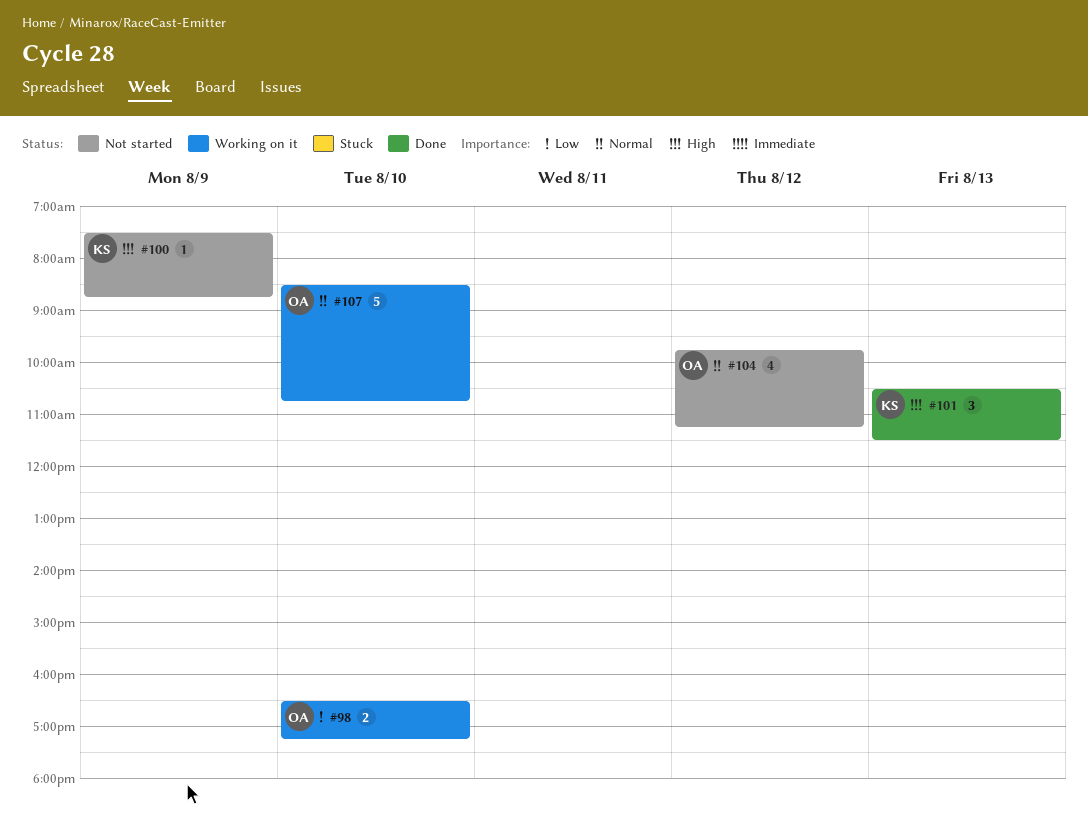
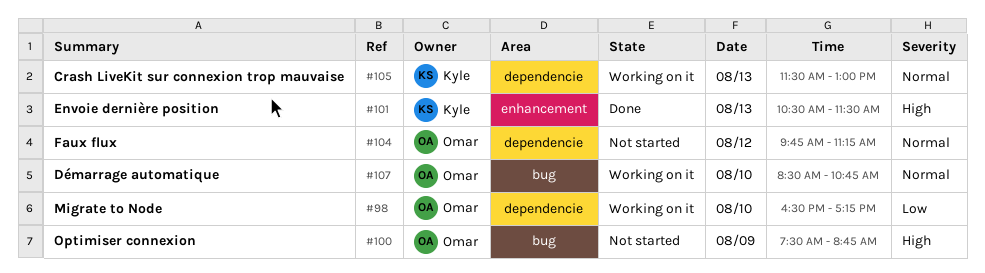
#100, owner: Kyle -> Omar
#105: none -> present

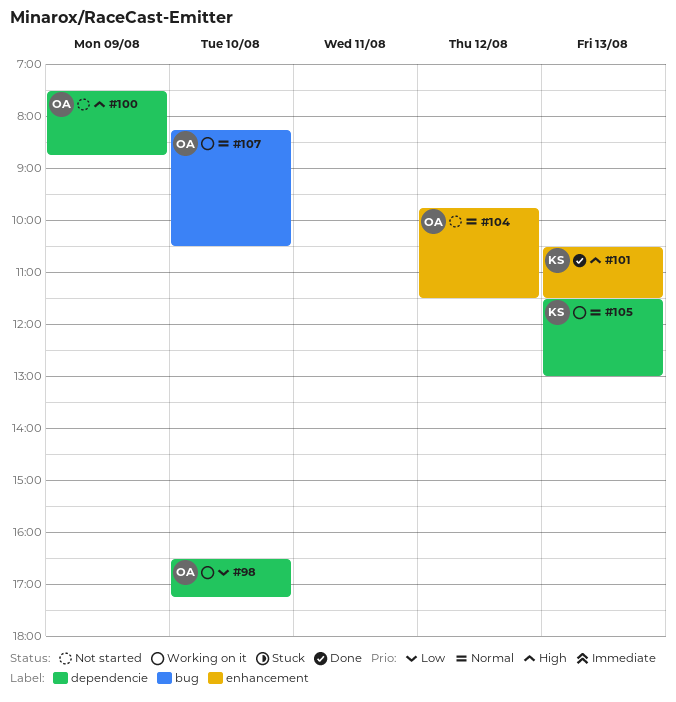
#100, label: bug -> dependencie
#104, label: dependencie -> enhancement
#104, ends: 11:15 -> 11:30
#107, begins: 08:30 -> 08:15
#107, ends: 10:45 -> 10:30

